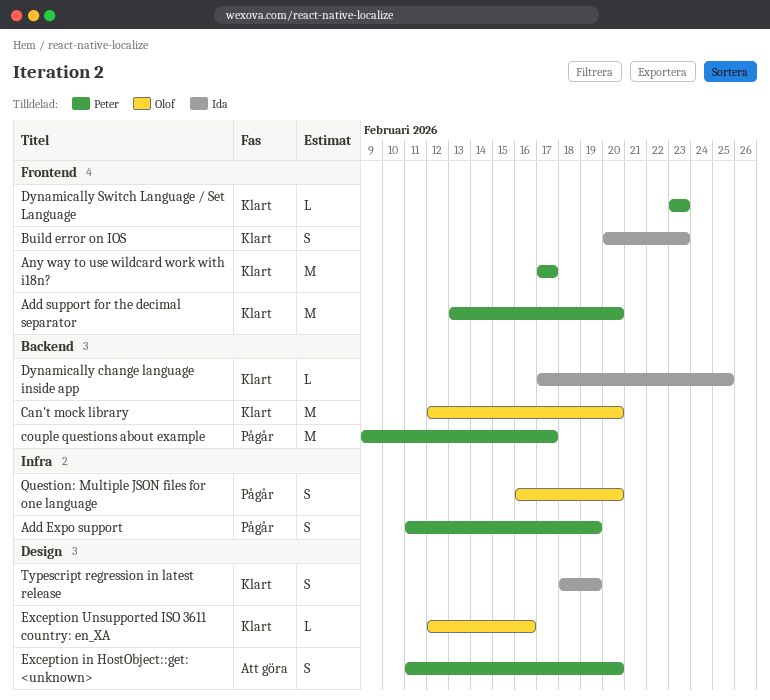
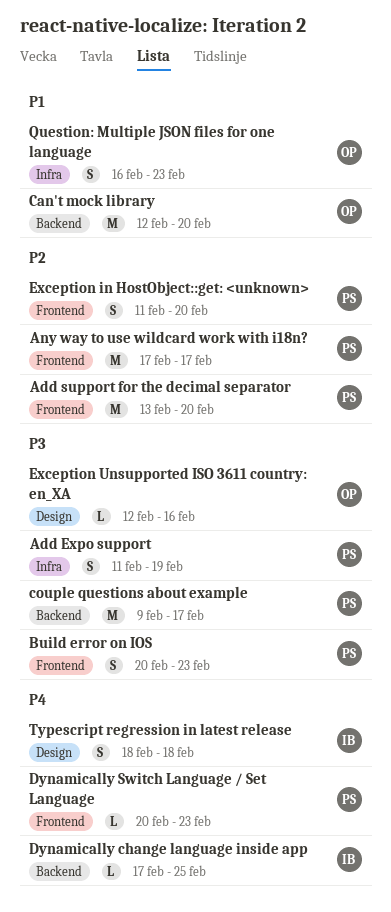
Build error on IOS, owner: Ida -> Peter
Dynamically Switch Language / Set Language, start: Feb 23 -> Feb 20
Exception in HostObject::get: <unknown>, label: Design -> Frontend
Question: Multiple JSON files for one language, due: Feb 20 -> Feb 23
Typescript regression in latest release, due: Feb 19 -> Feb 18

